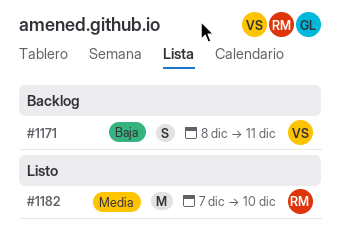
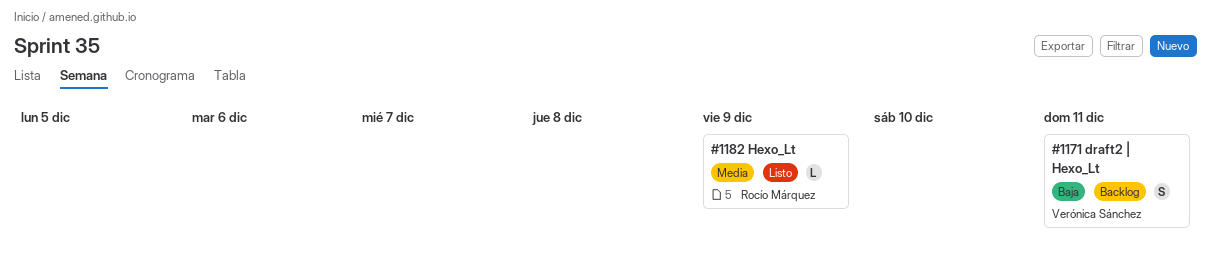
#1182, estimate: M -> L
#1182, due: Dec 10 -> Dec 9

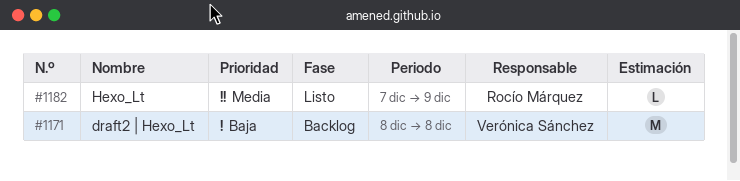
#1171, estimate: S -> M
#1171, due: Dec 11 -> Dec 8

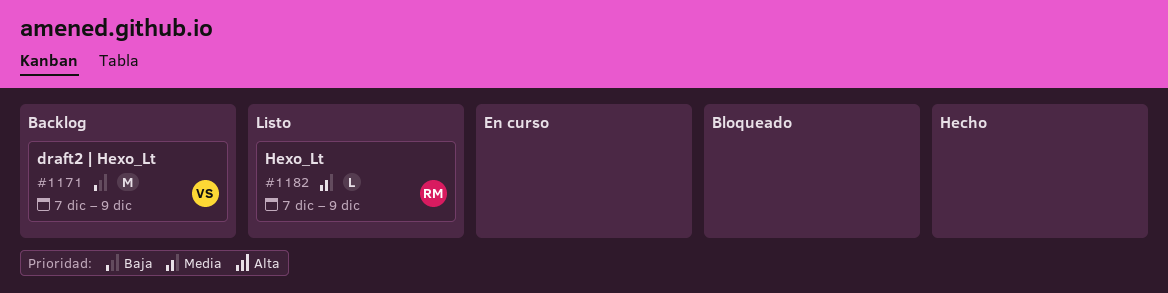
#1171, start: Dec 8 -> Dec 7
#1171, due: Dec 8 -> Dec 9

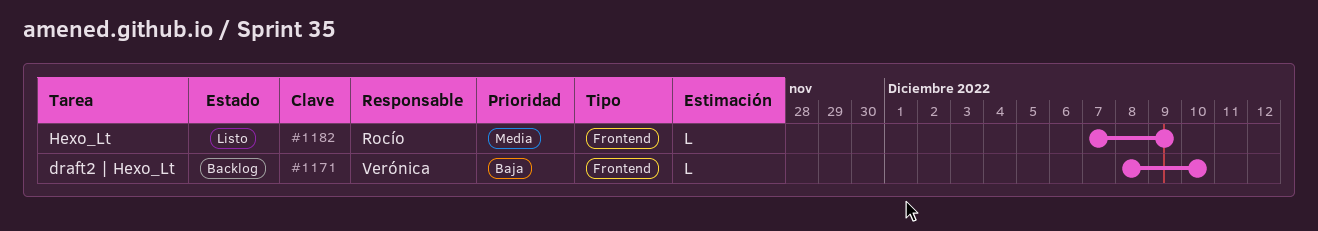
#1171, estimate: M -> L
#1171, start: Dec 7 -> Dec 8
#1171, due: Dec 9 -> Dec 10

